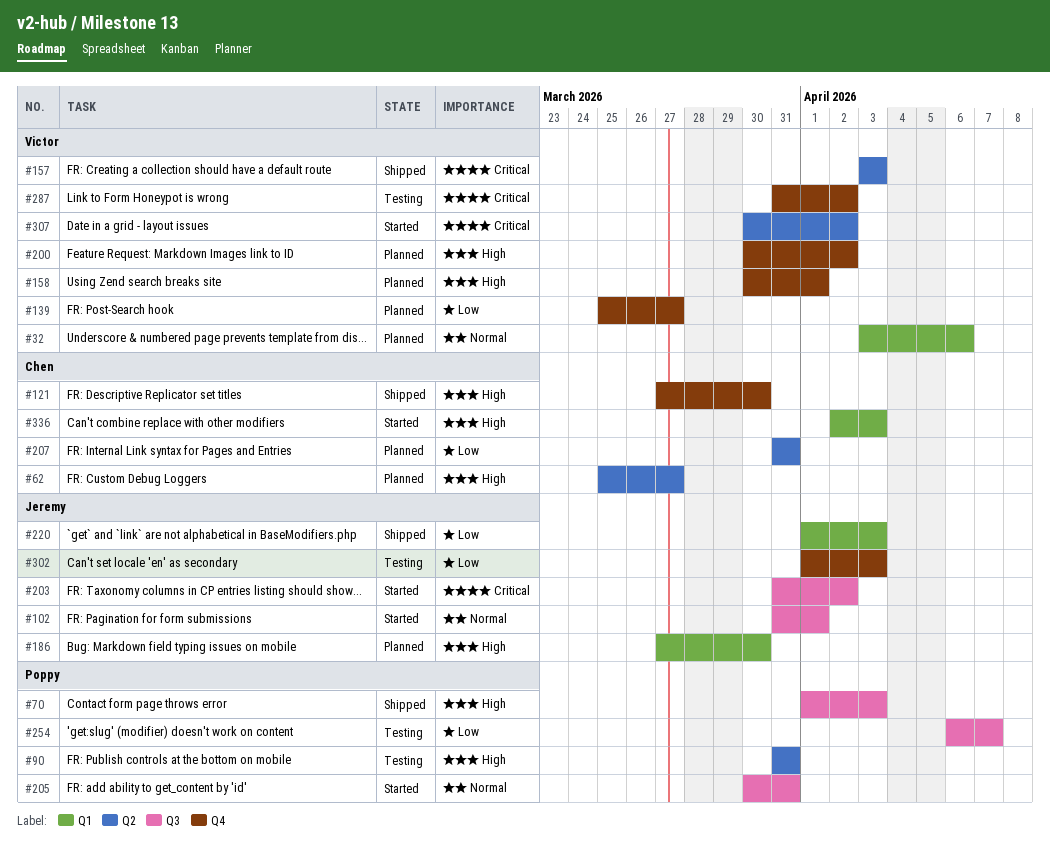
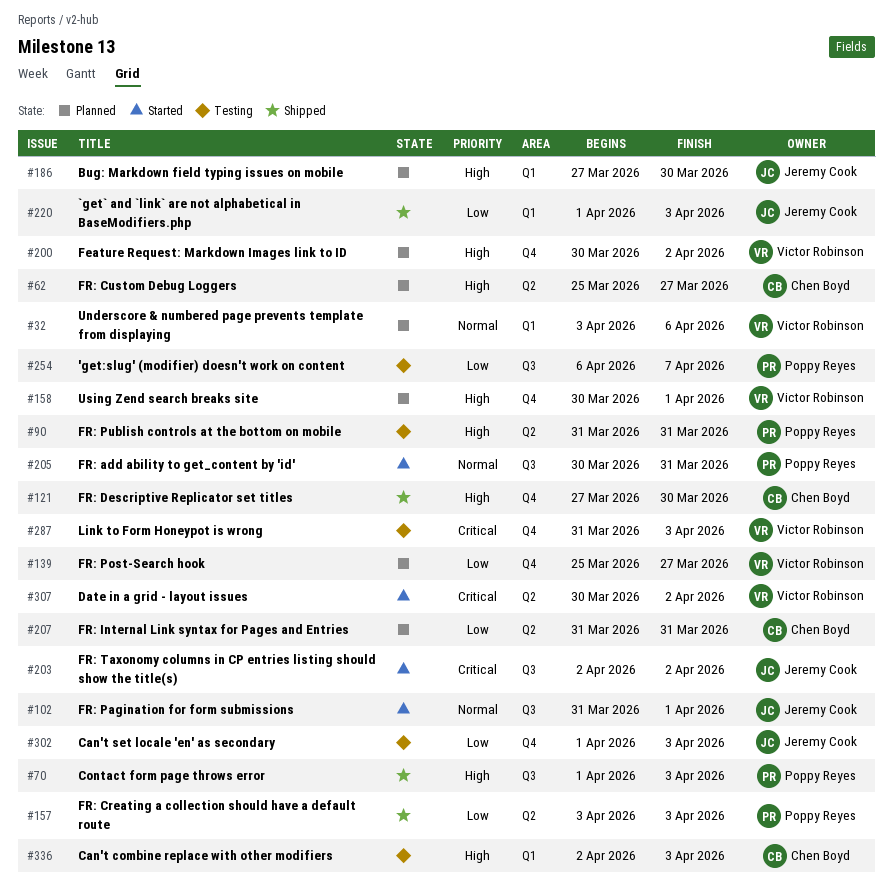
#157, owner: Victor Robinson -> Poppy Reyes
#157, priority: Critical -> Low
#203, start: Mar 31 -> Apr 2
#287, due: Apr 2 -> Apr 3
#336, status: Started -> Testing

